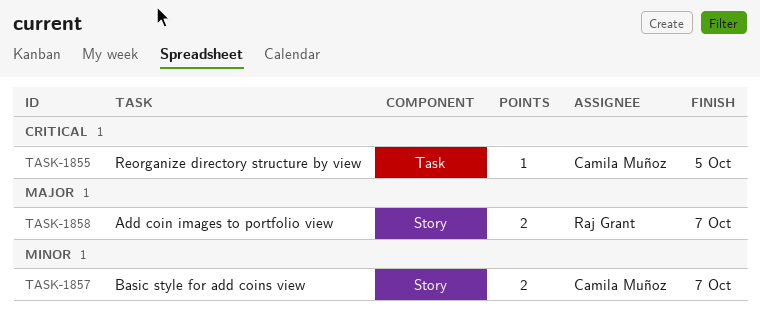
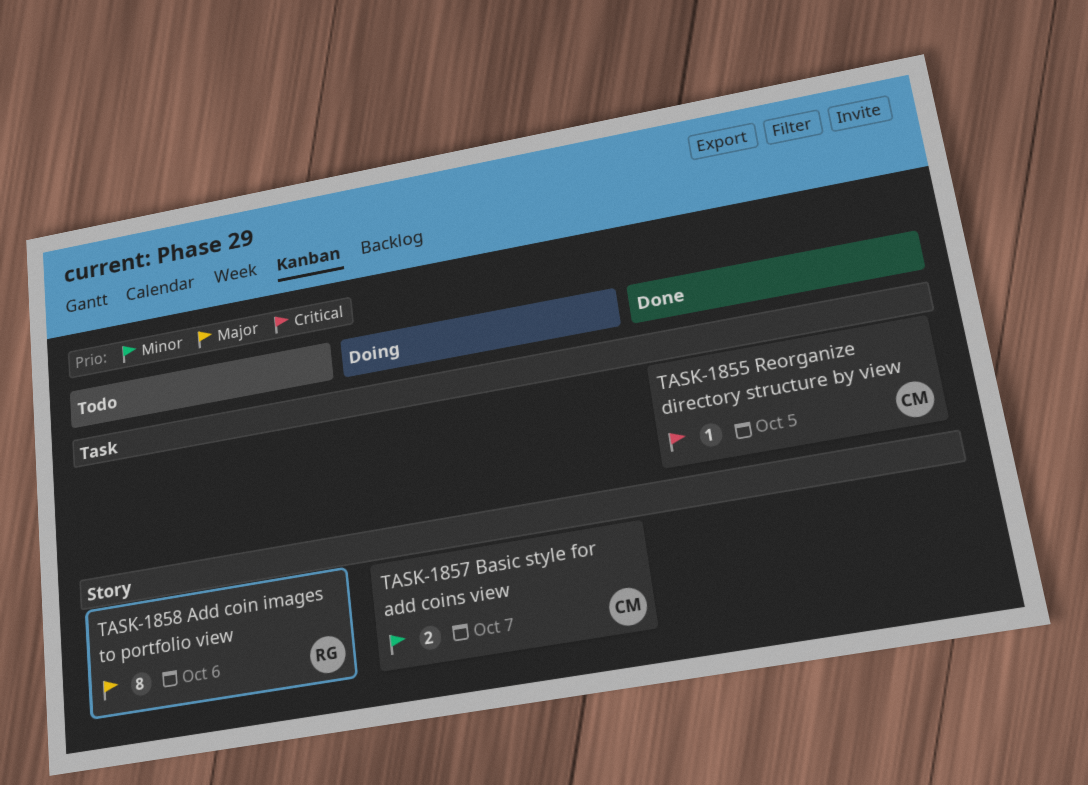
TASK-1858, estimate: 2 -> 8
TASK-1858, due: Oct 7 -> Oct 6

